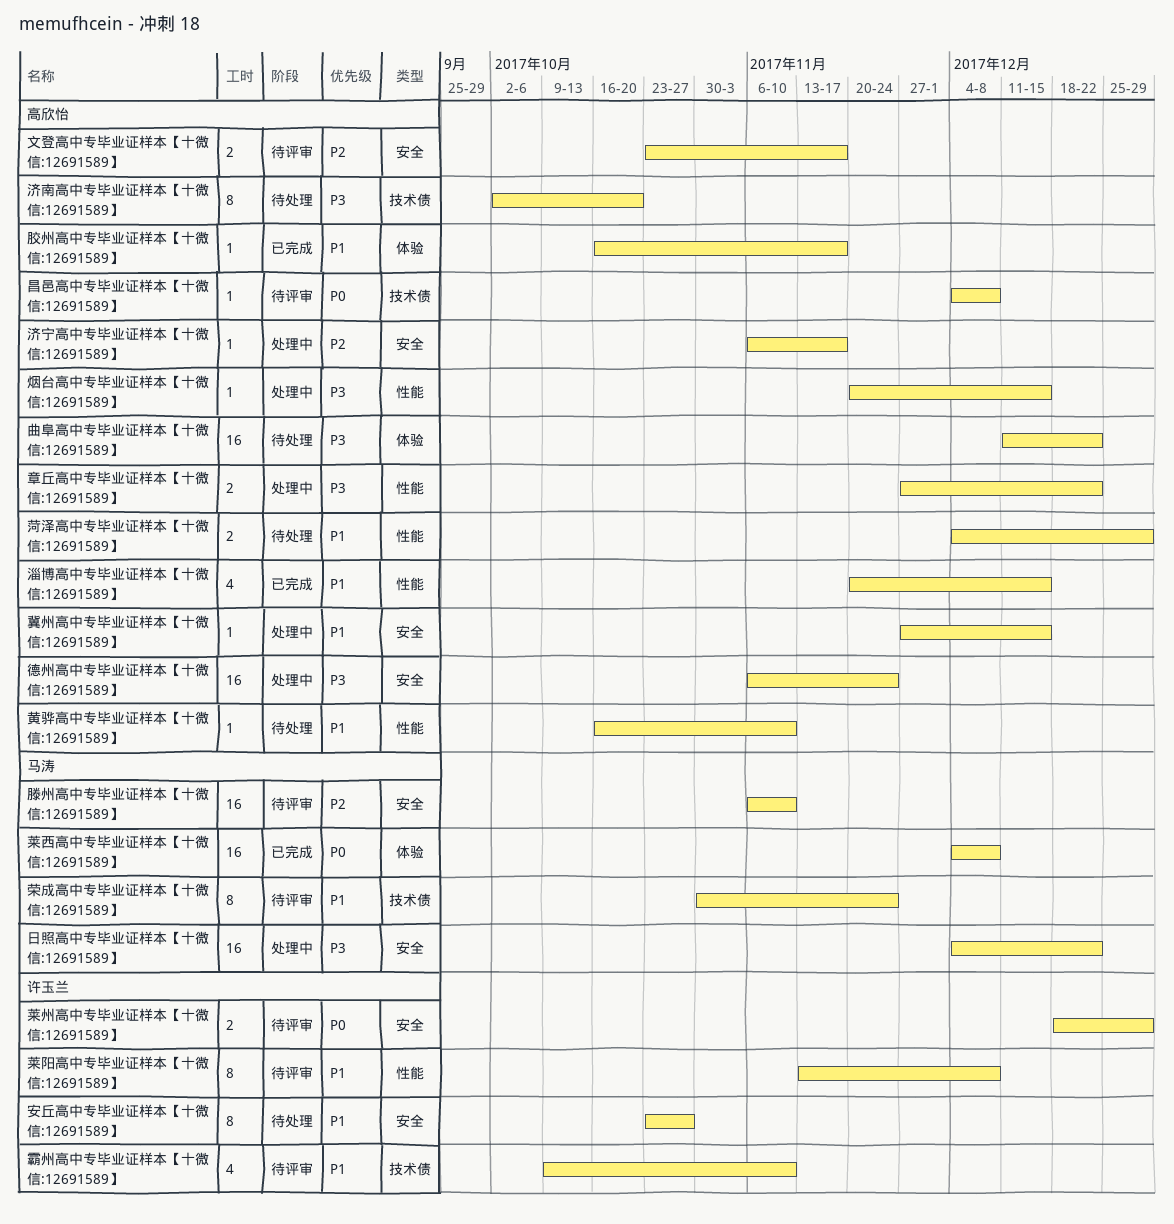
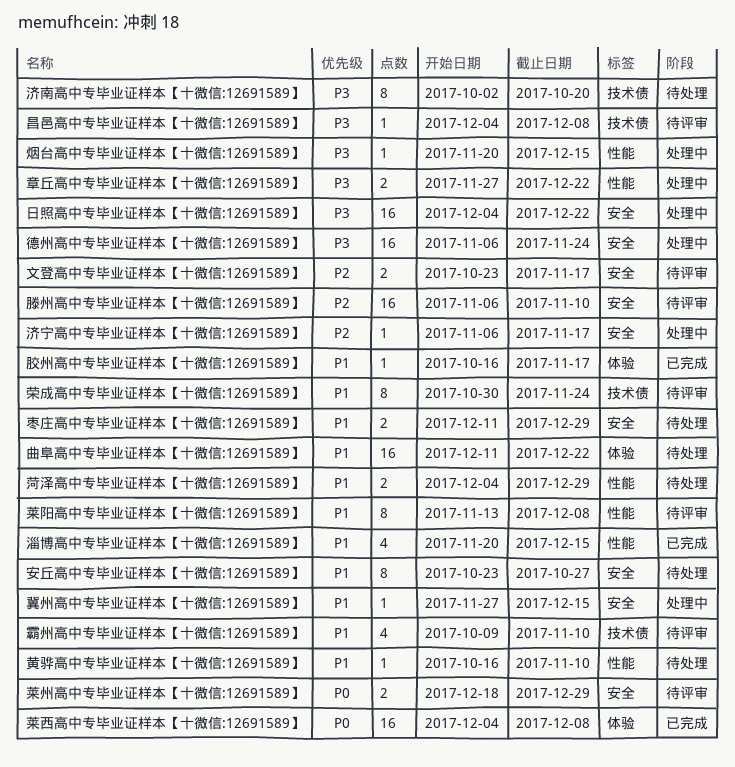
昌邑高中专毕业证样本【十微信:12691589】, priority: P0 -> P3
曲阜高中专毕业证样本【十微信:12691589】, priority: P3 -> P1
枣庄高中专毕业证样本【十微信:12691589】: none -> present

